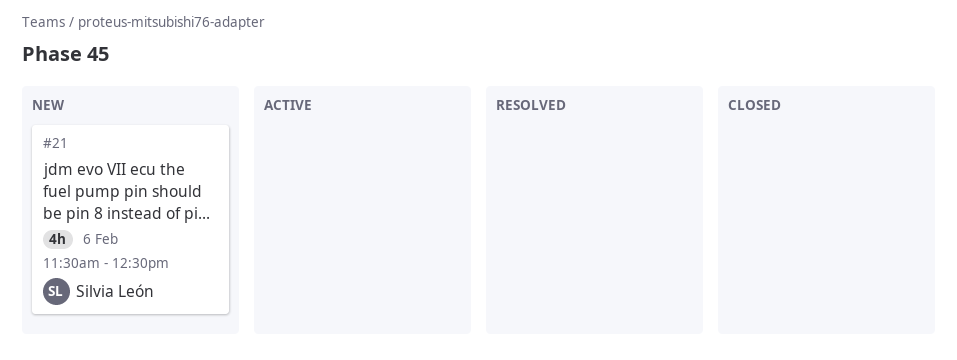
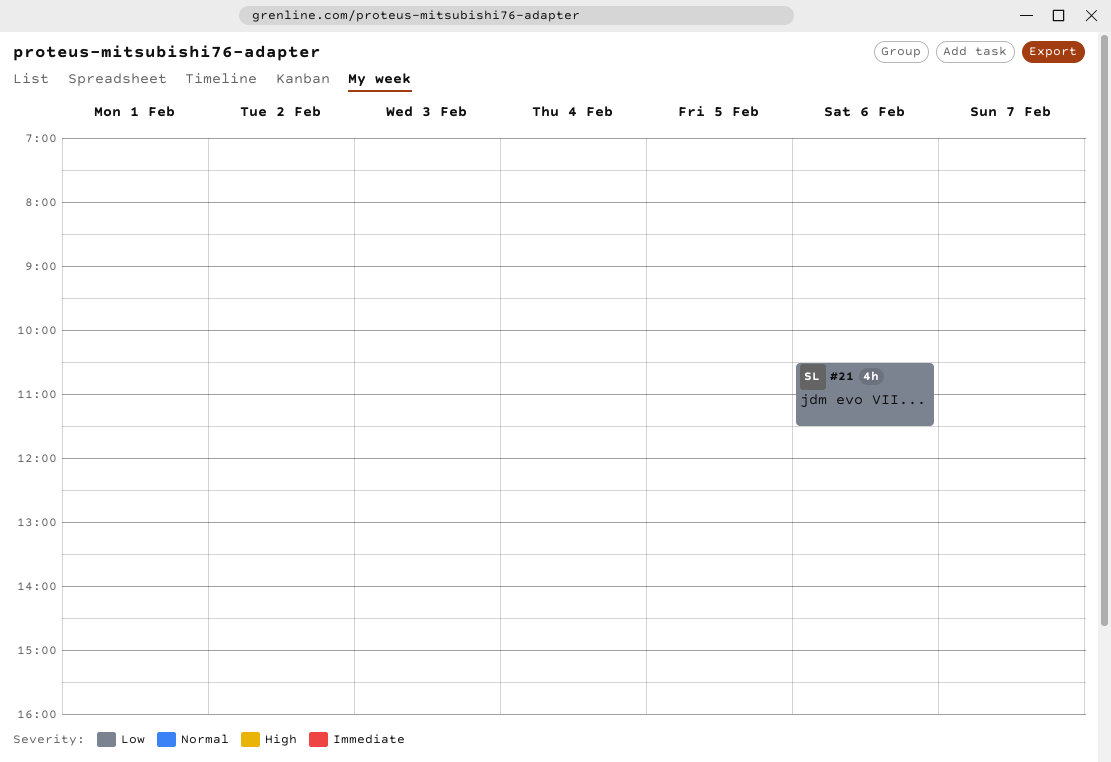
#21, begins: 11:30 -> 10:30
#21, ends: 12:30 -> 11:30

